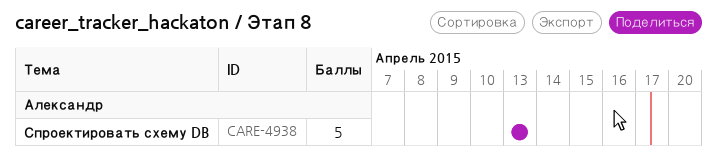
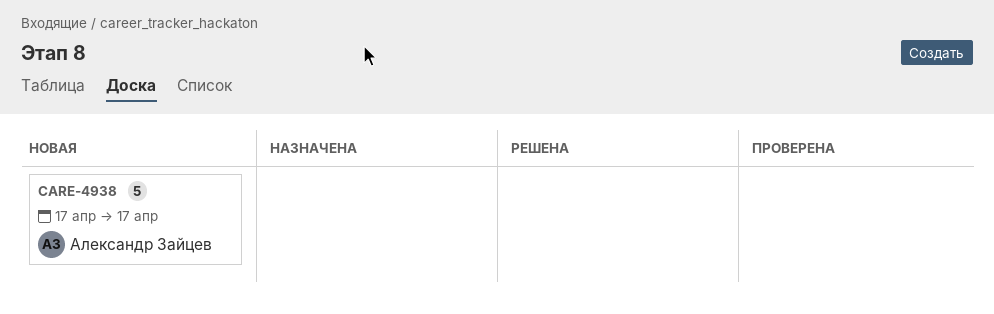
CARE-4938, start: Apr 13 -> Apr 17
CARE-4938, due: Apr 13 -> Apr 17

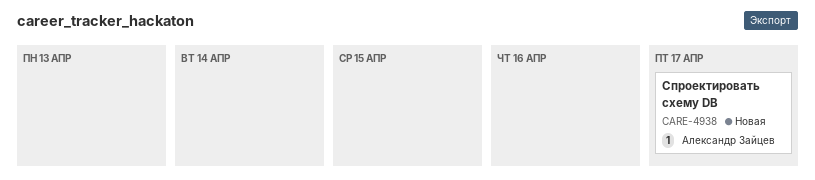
CARE-4938, estimate: 5 -> 1

